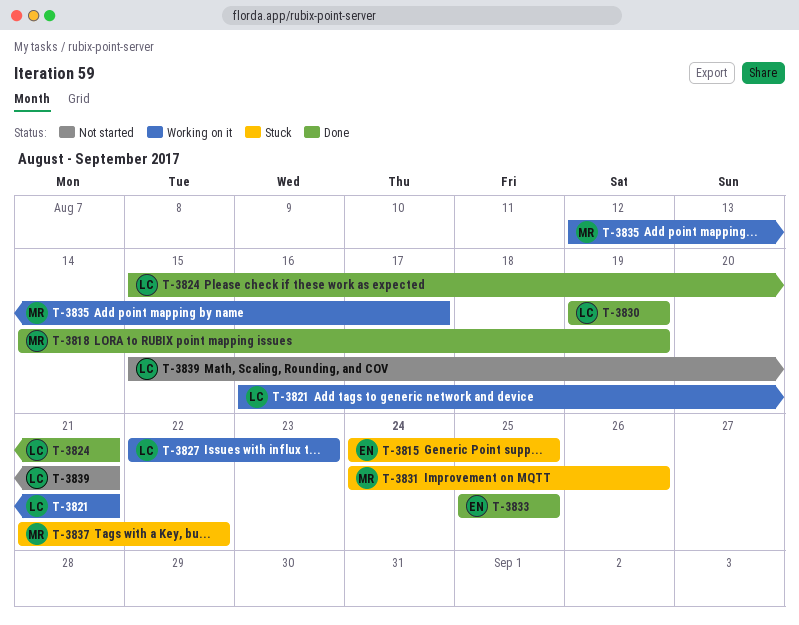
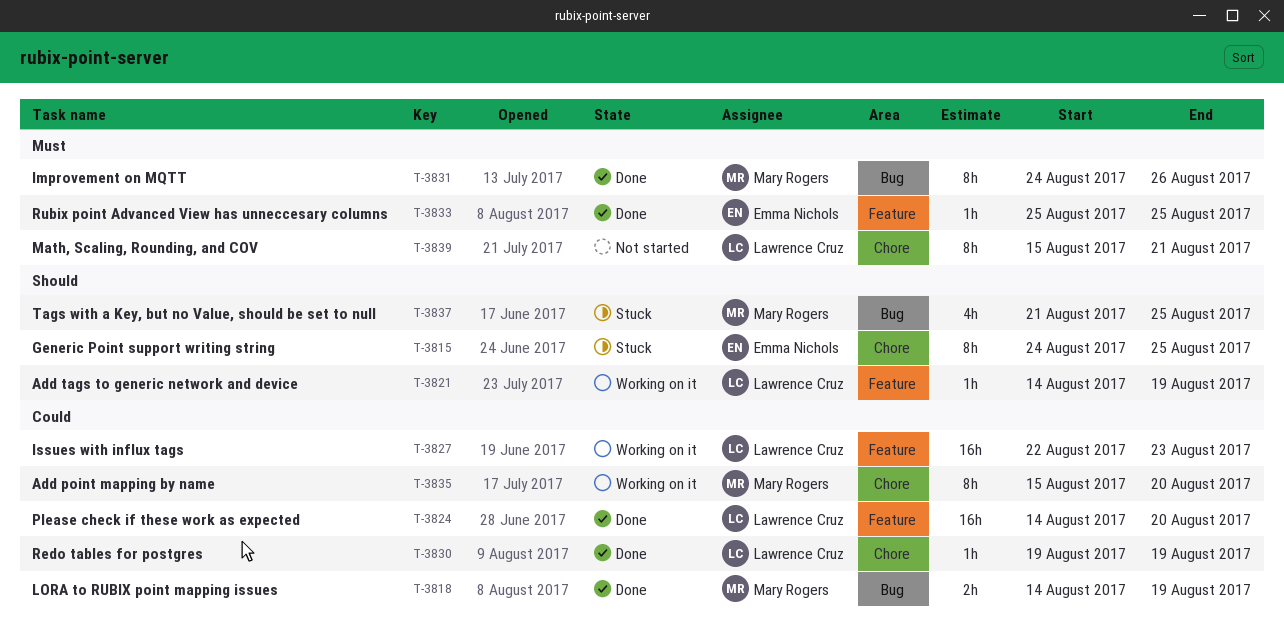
T-3821, start: Aug 16 -> Aug 14
T-3821, due: Aug 21 -> Aug 19
T-3824, start: Aug 15 -> Aug 14
T-3824, due: Aug 21 -> Aug 20
T-3831, status: Stuck -> Done
T-3835, start: Aug 12 -> Aug 15
T-3835, due: Aug 17 -> Aug 20
T-3837, due: Aug 22 -> Aug 25

